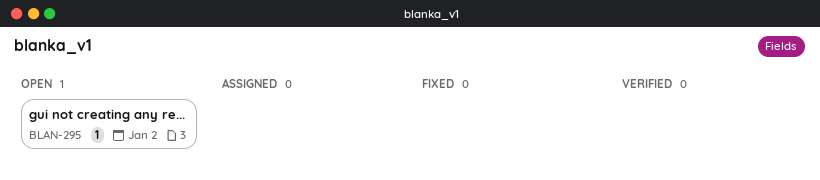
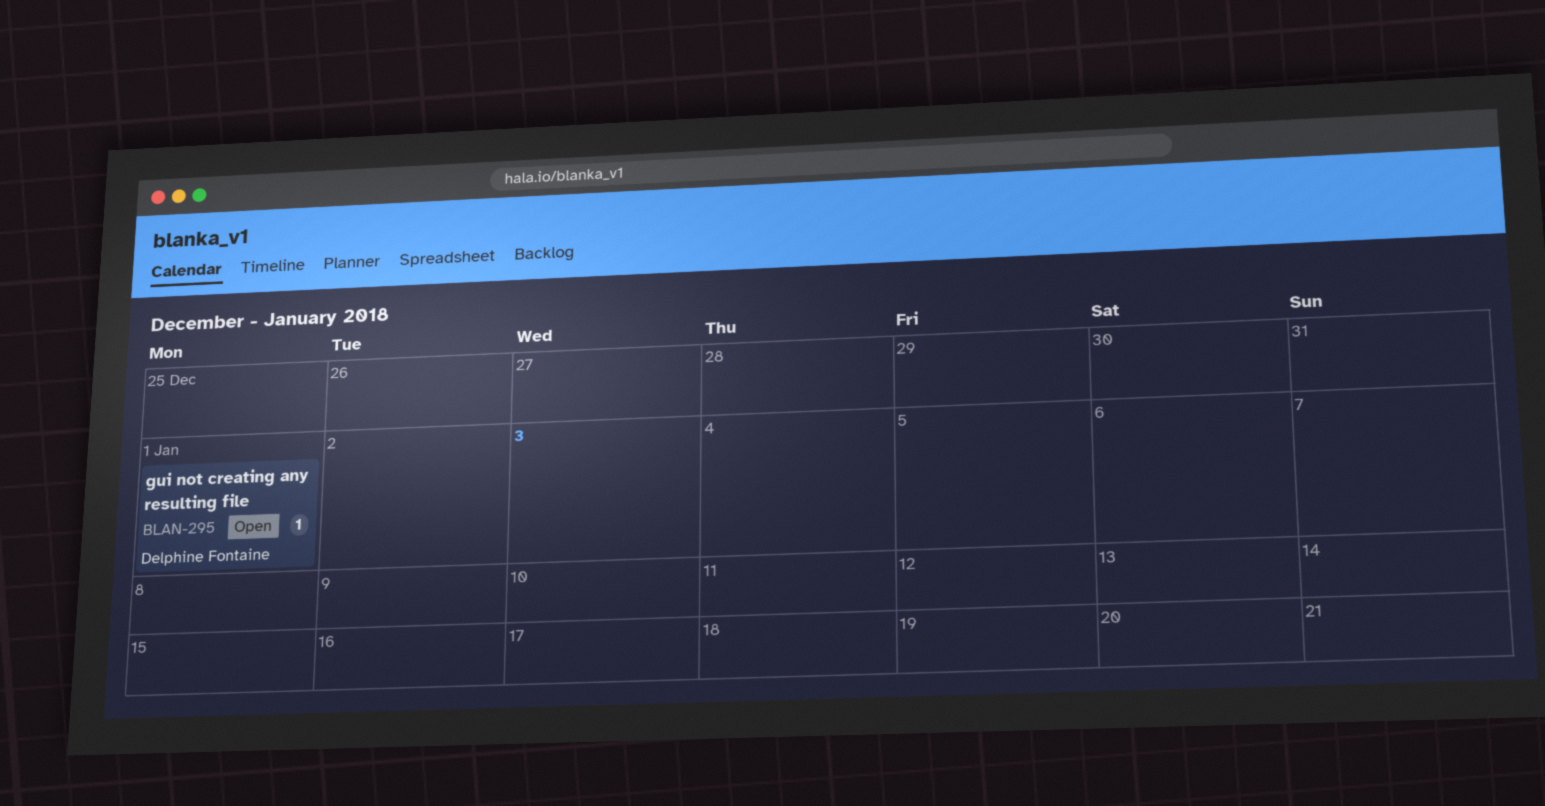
BLAN-295, due: Jan 2 -> Jan 1

